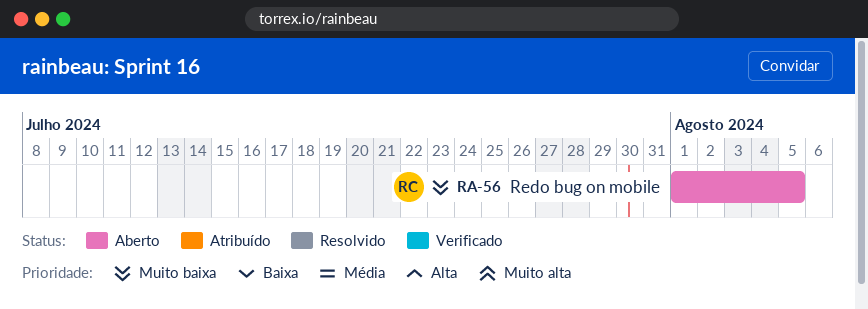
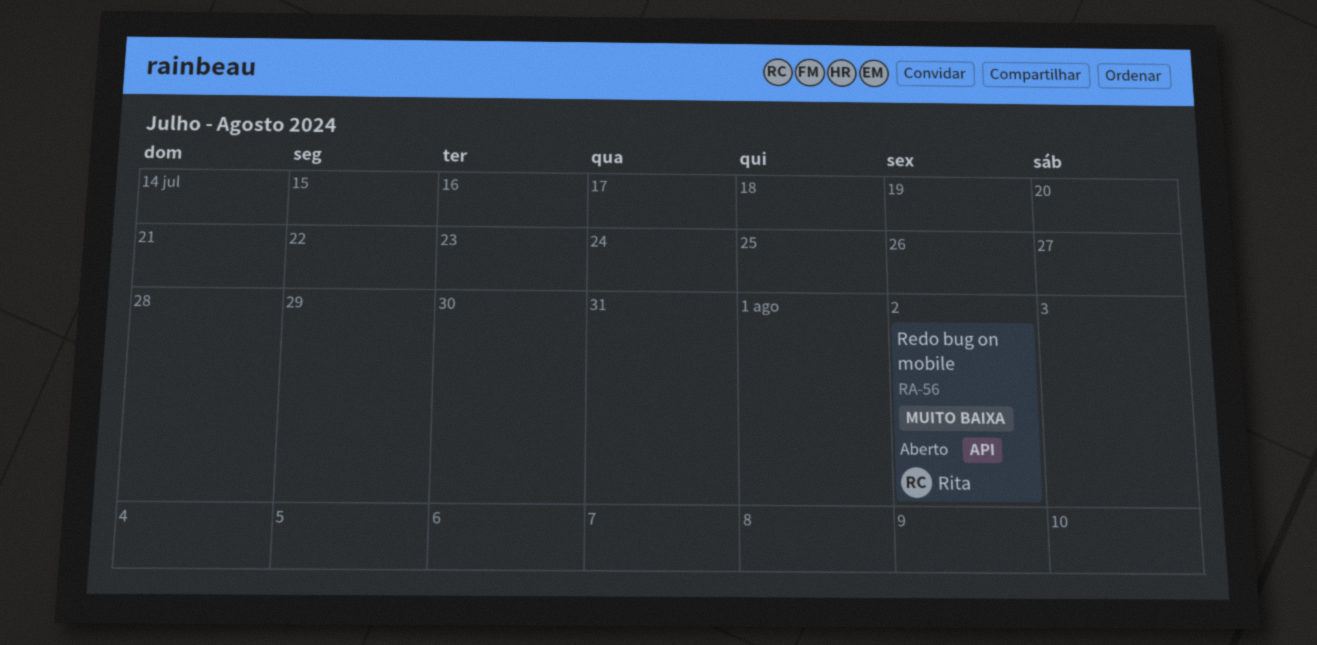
RA-56, due: Aug 5 -> Aug 2

